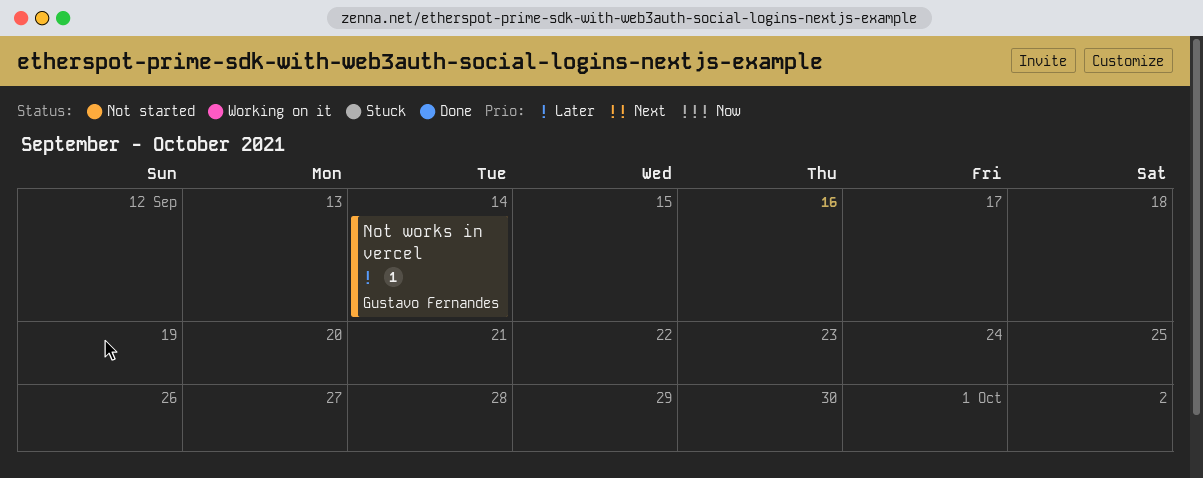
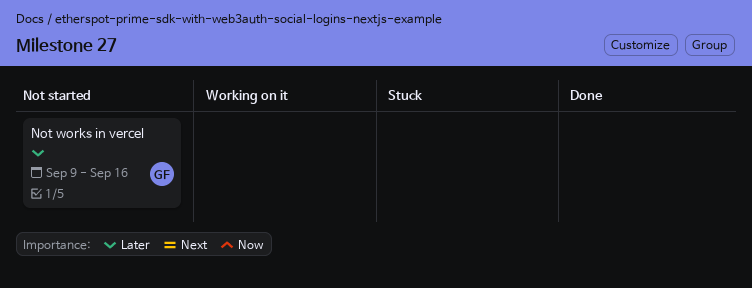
Not works in vercel, due: Sep 14 -> Sep 16

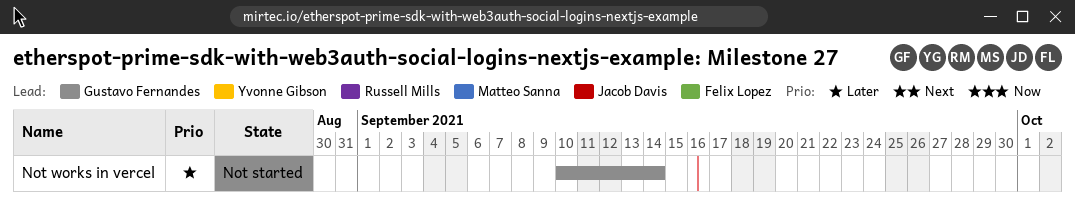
Not works in vercel, start: Sep 9 -> Sep 10
Not works in vercel, due: Sep 16 -> Sep 14

